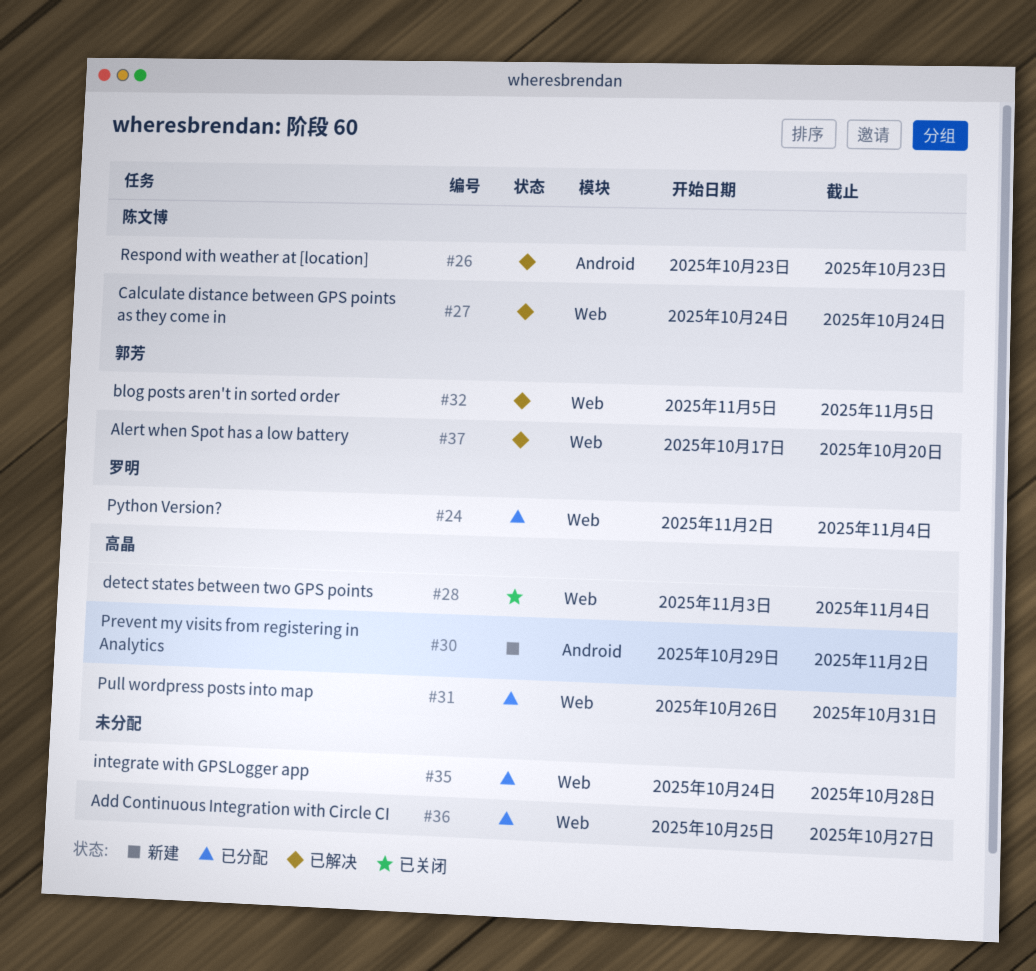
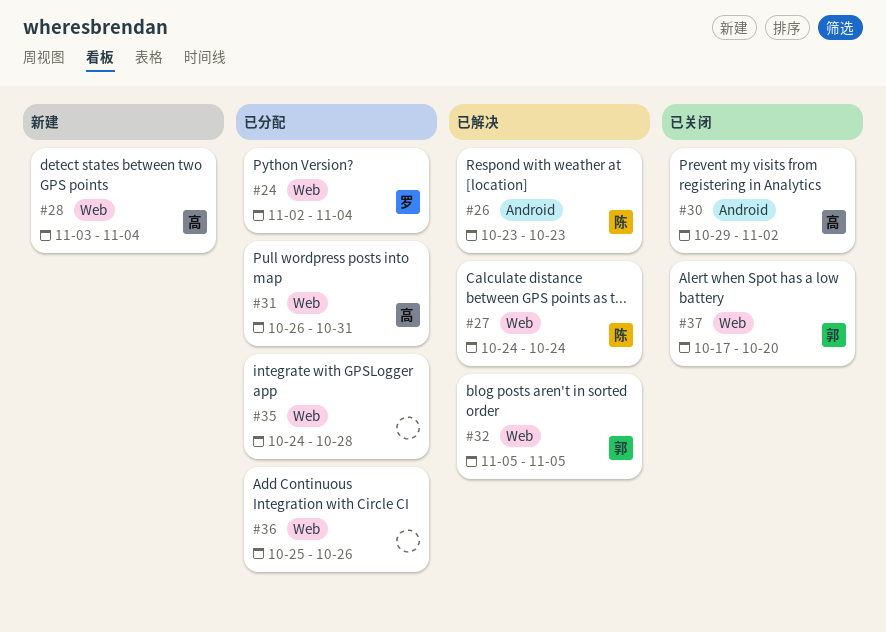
#28, status: 已关闭 -> 新建
#30, status: 新建 -> 已关闭
#36, due: Oct 27 -> Oct 26
#37, status: 已解决 -> 已关闭

